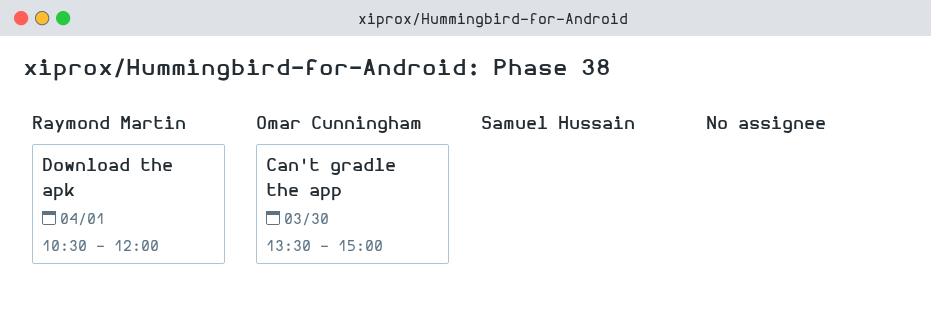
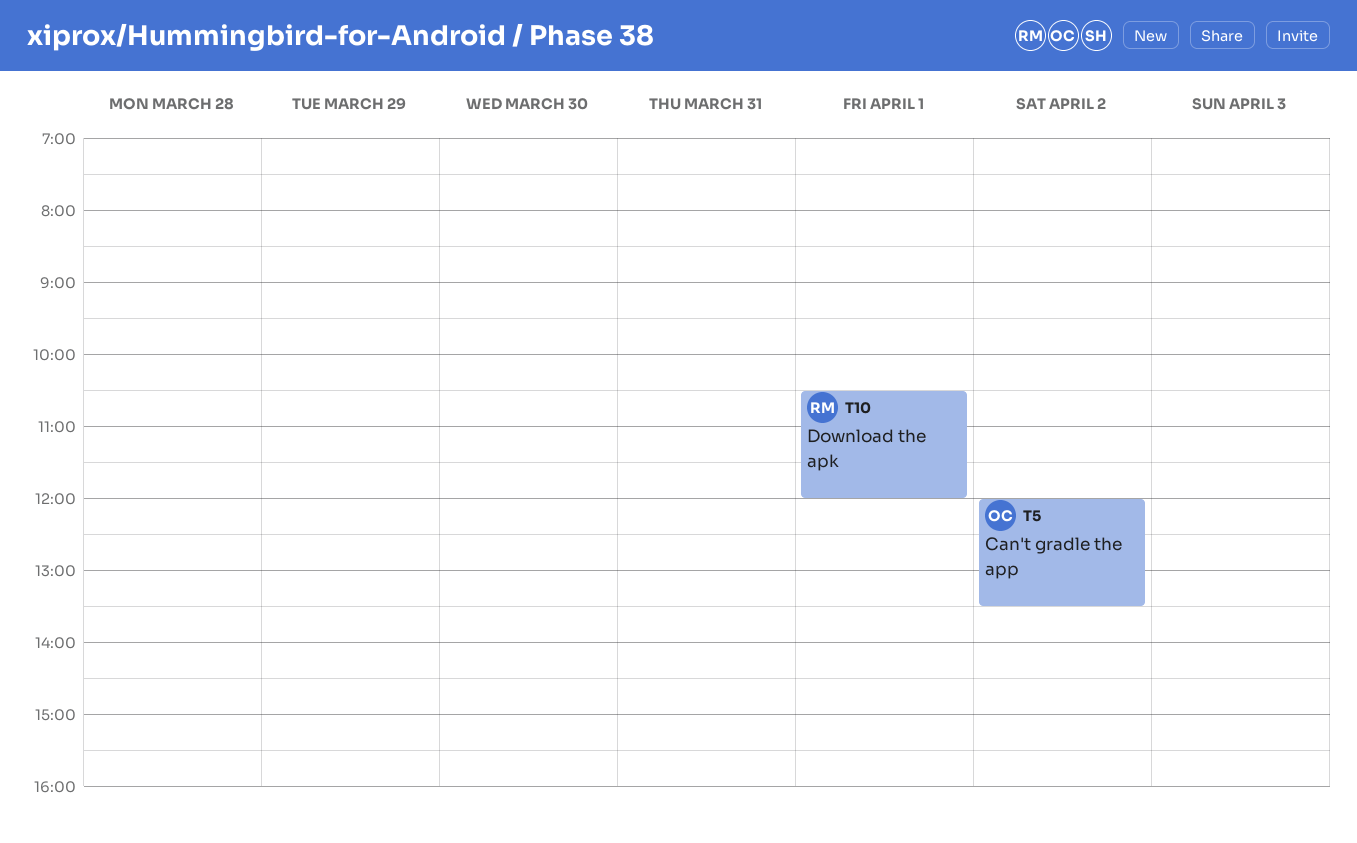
Can't gradle the app, day: Mar 30 -> Apr 2
Can't gradle the app, begins: 13:30 -> 12:00
Can't gradle the app, ends: 15:00 -> 13:30

